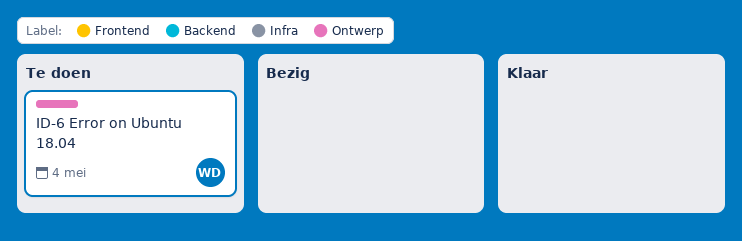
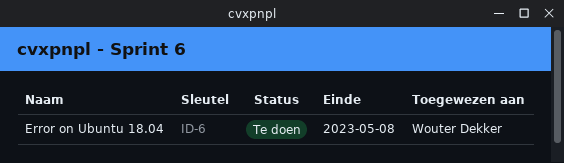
ID-6, due: May 4 -> May 8

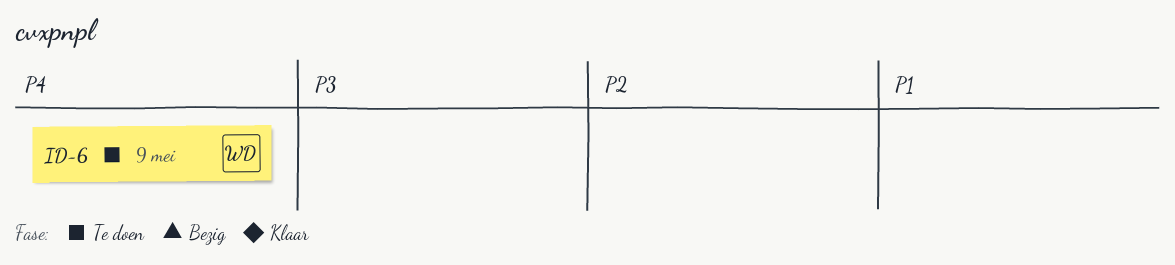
ID-6, due: May 8 -> May 9

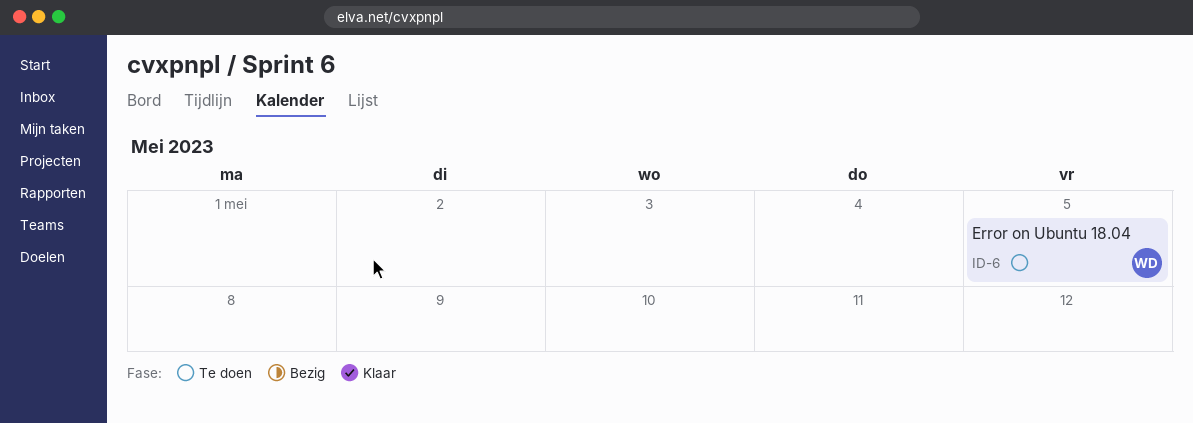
ID-6, due: May 9 -> May 5

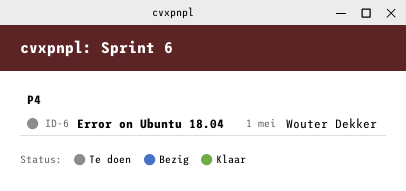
ID-6, due: May 5 -> May 1

